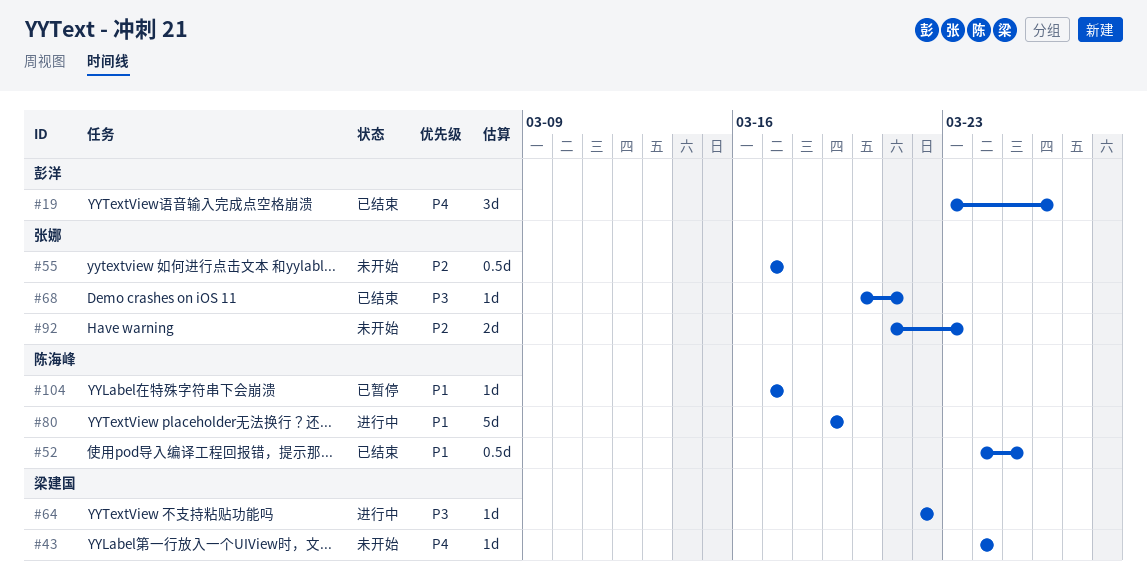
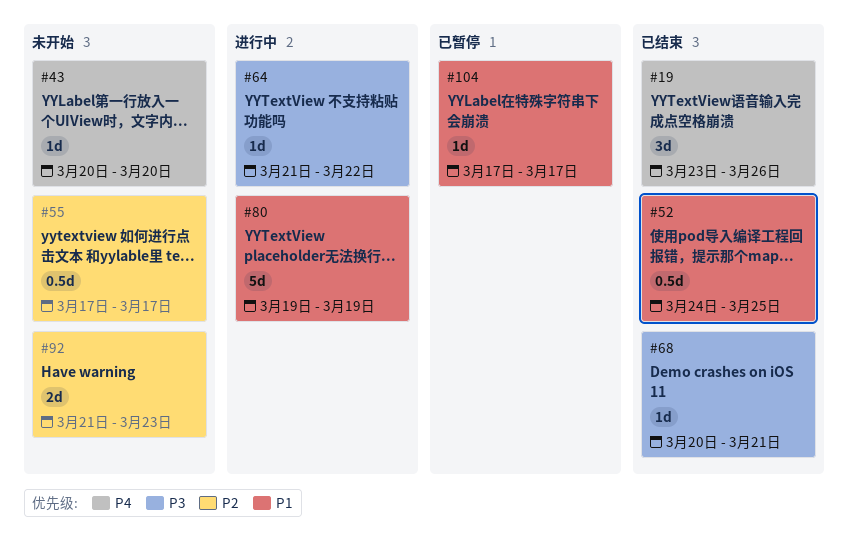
#43, start: Mar 24 -> Mar 20
#43, due: Mar 24 -> Mar 20
#64, start: Mar 22 -> Mar 21

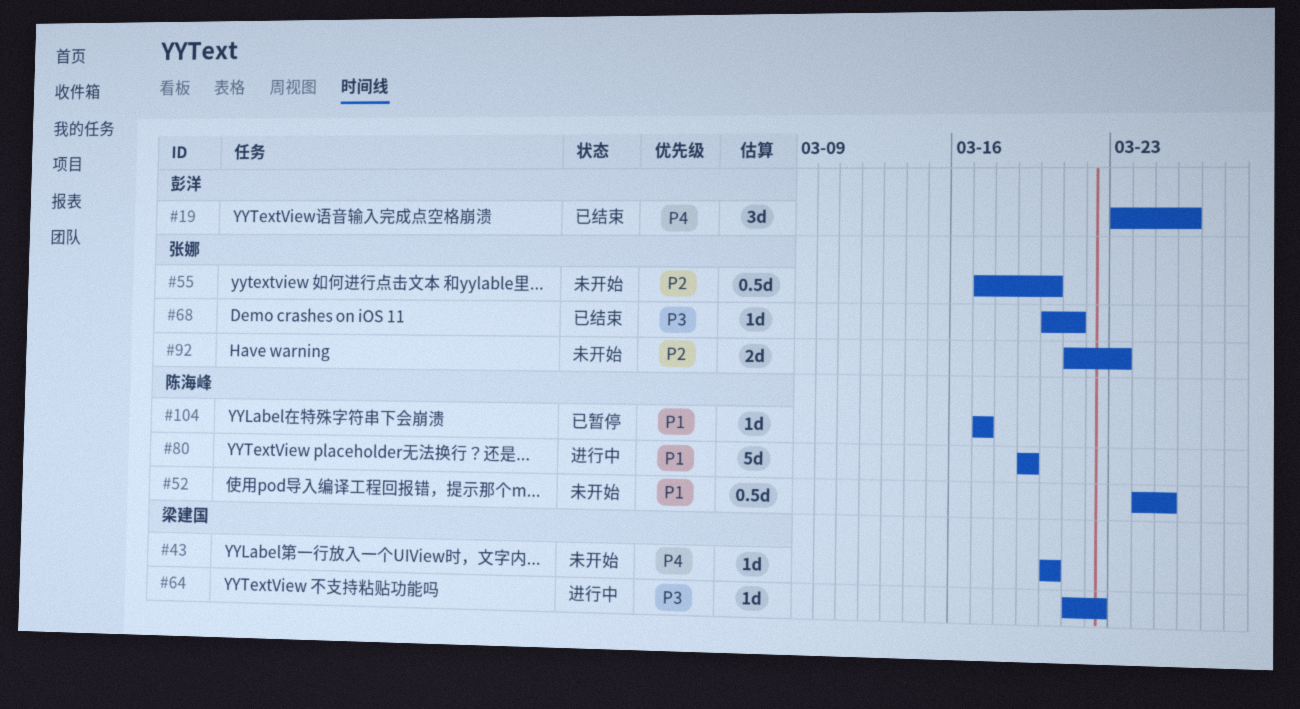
#52, status: 已结束 -> 未开始
#55, due: Mar 17 -> Mar 20

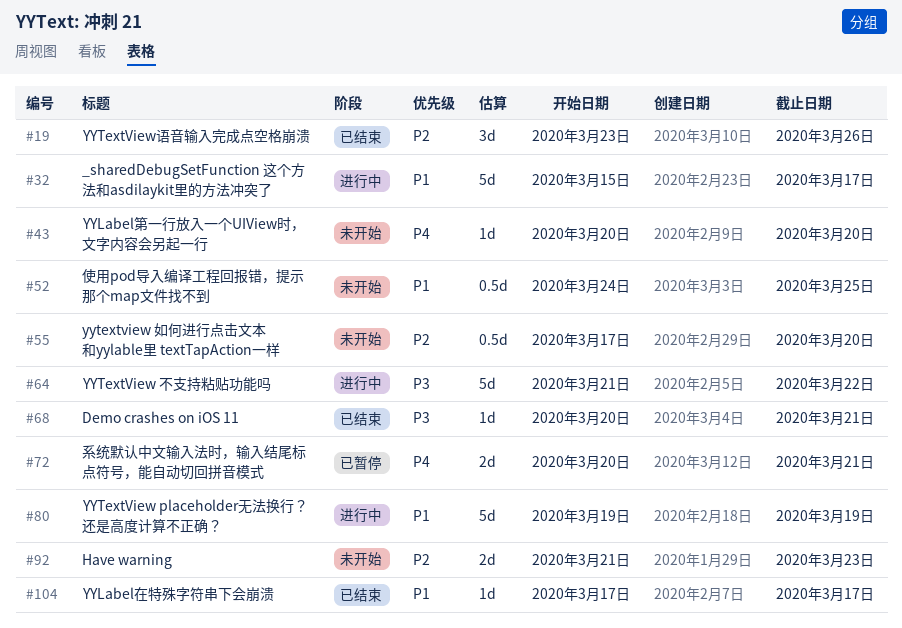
#19, priority: P4 -> P2
#32: none -> present
#64, estimate: 1d -> 5d
#72: none -> present
#104, status: 已暂停 -> 已结束

